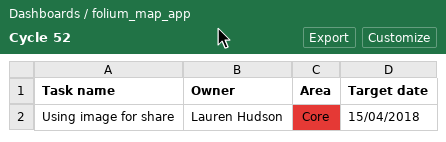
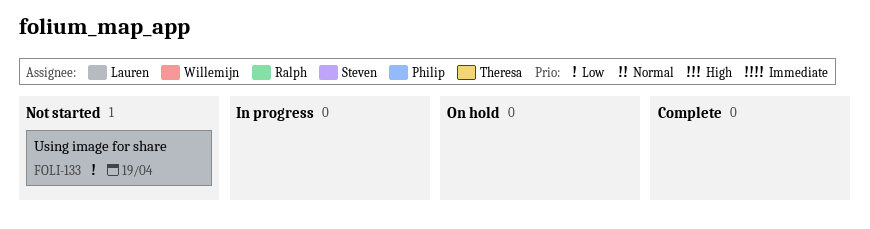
Using image for share, due: Apr 15 -> Apr 19

